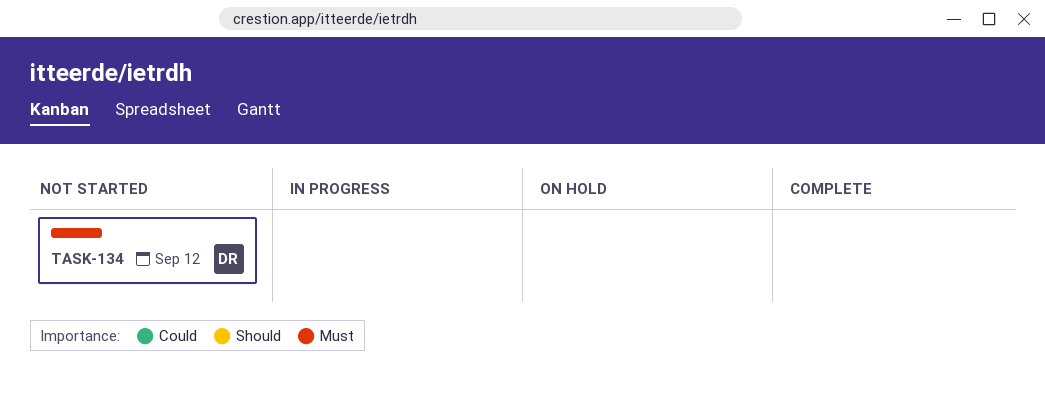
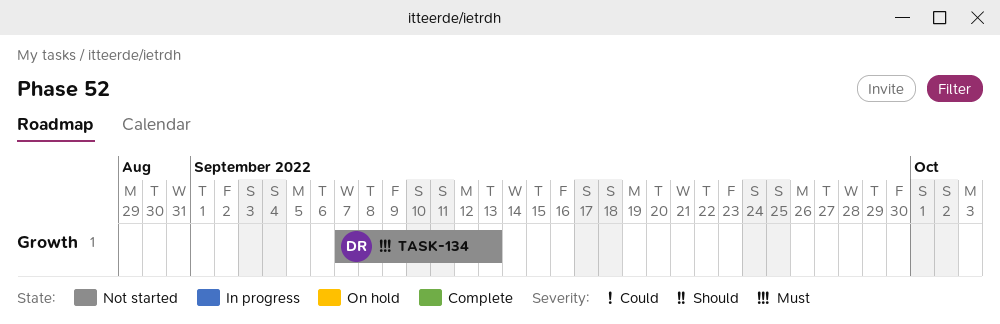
TASK-134, due: Sep 12 -> Sep 13

